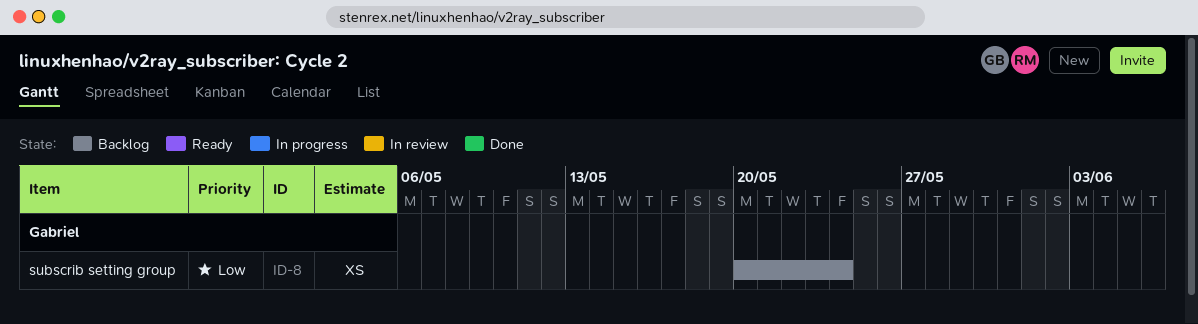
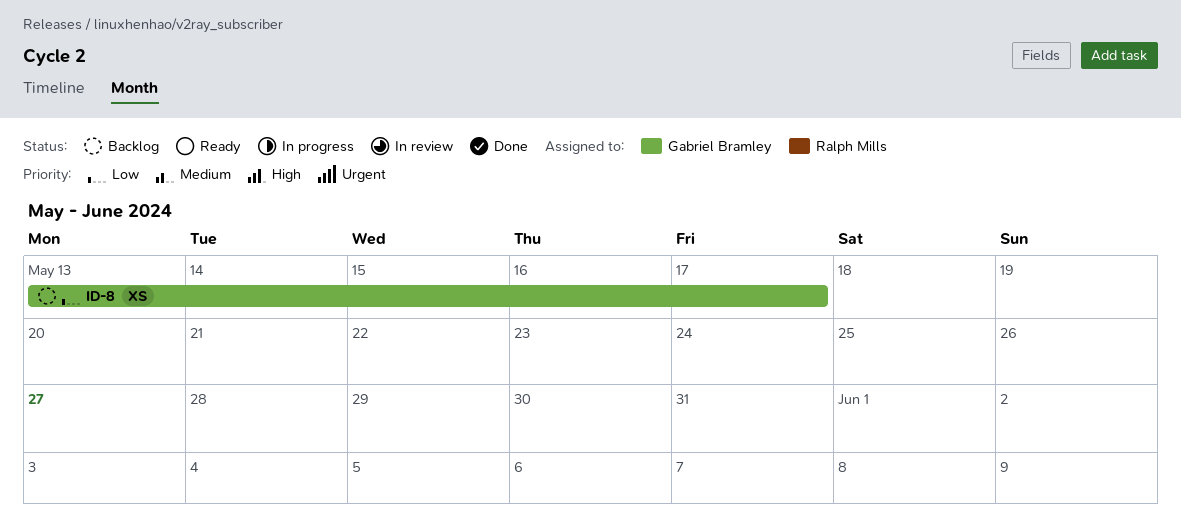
ID-8, start: May 20 -> May 13
ID-8, due: May 24 -> May 17

